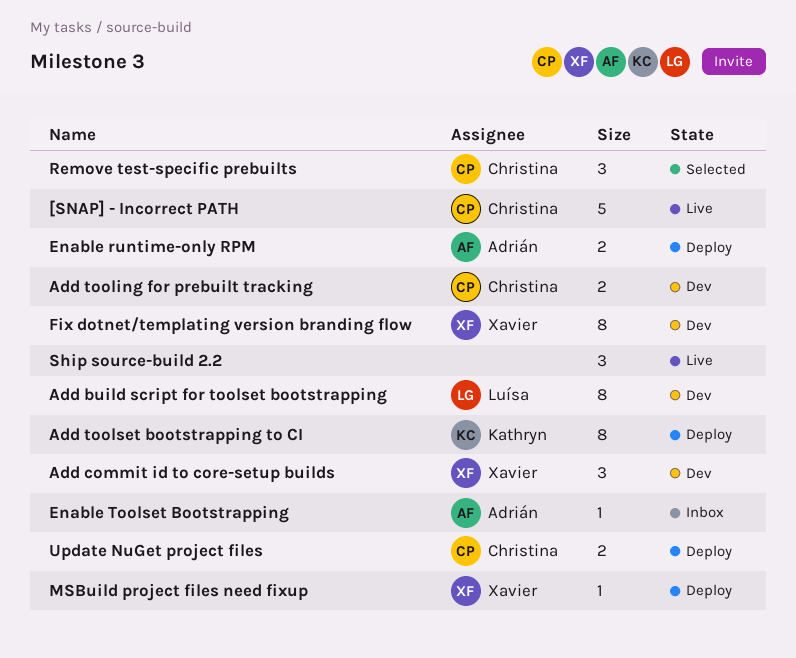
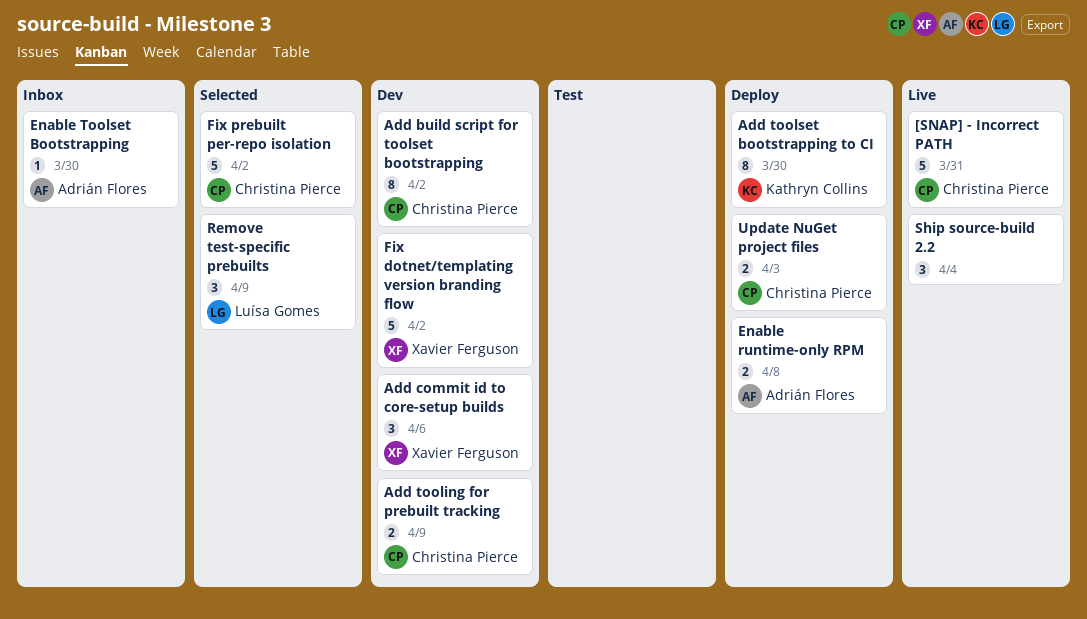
Add build script for toolset bootstrapping, owner: Luísa Gomes -> Christina Pierce
Fix dotnet/templating version branding flow, estimate: 8 -> 5
Fix prebuilt per-repo isolation: none -> present
MSBuild project files need fixup: present -> none
Remove test-specific prebuilts, owner: Christina Pierce -> Luísa Gomes

